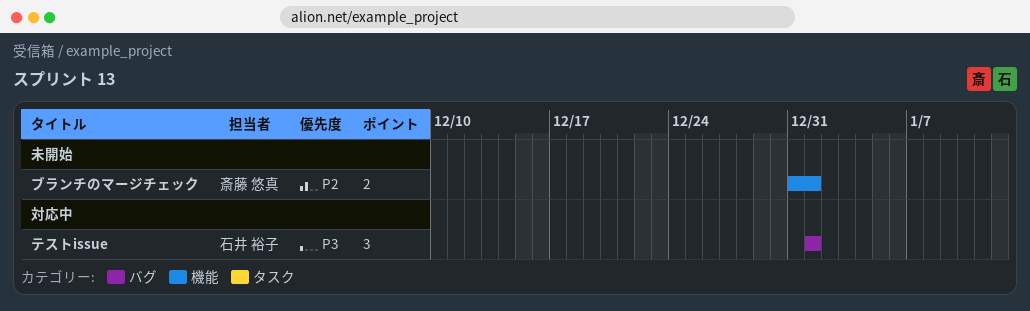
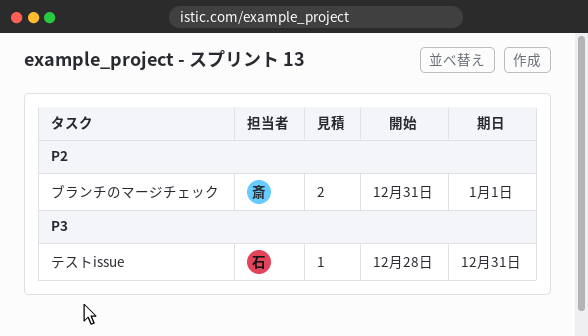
テストissue, estimate: 3 -> 1
テストissue, start: Jan 1 -> Dec 28
テストissue, due: Jan 1 -> Dec 31

